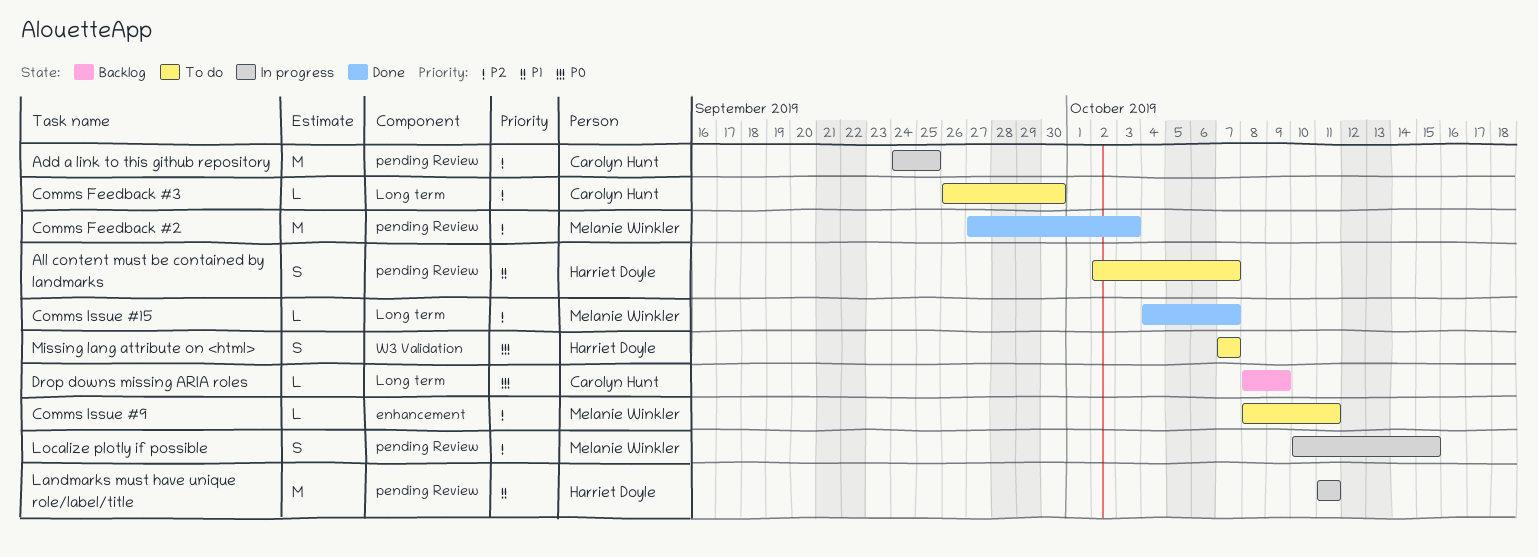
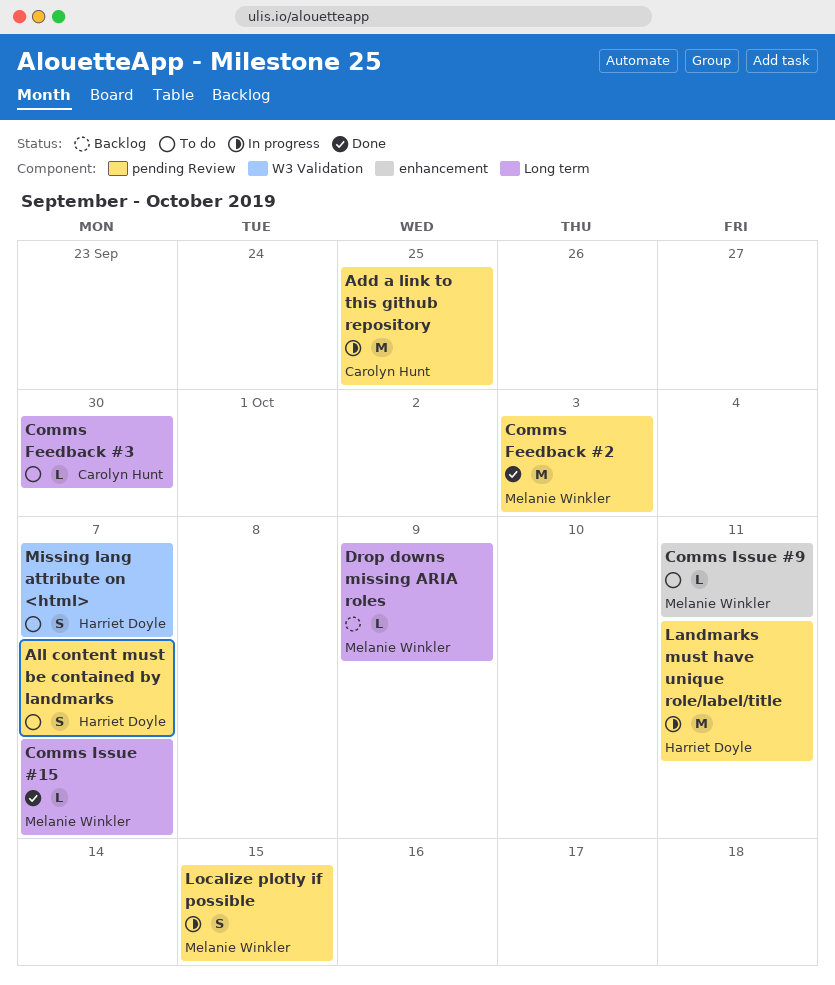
Drop downs missing ARIA roles, owner: Carolyn Hunt -> Melanie Winkler

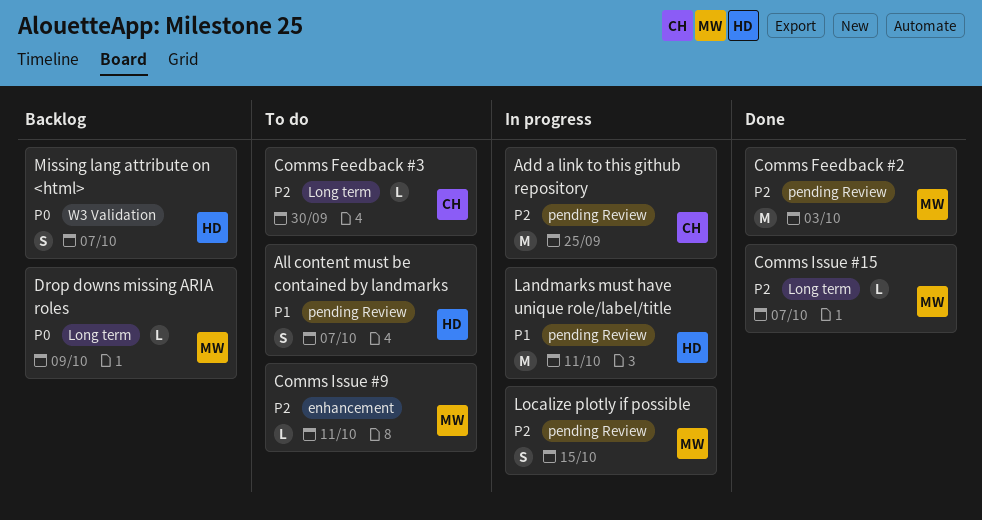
Missing lang attribute on <html>, status: To do -> Backlog

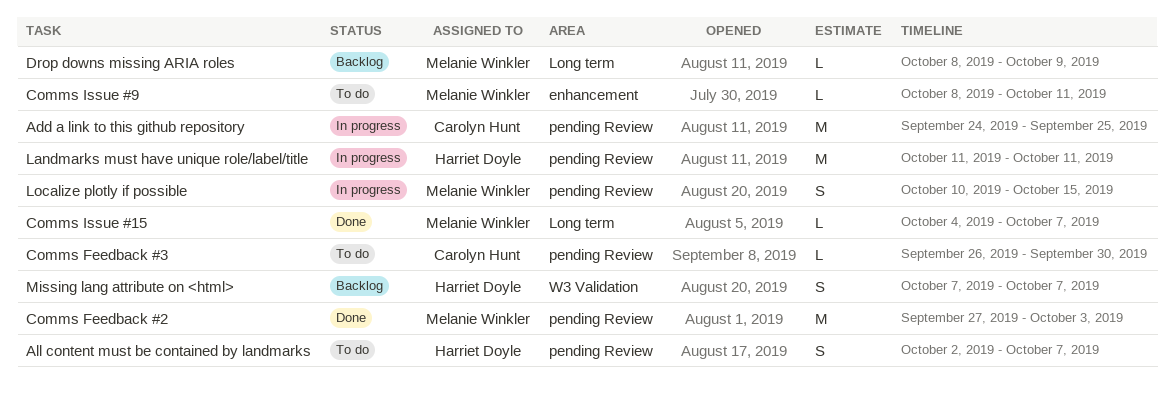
Comms Feedback #3, label: Long term -> pending Review

